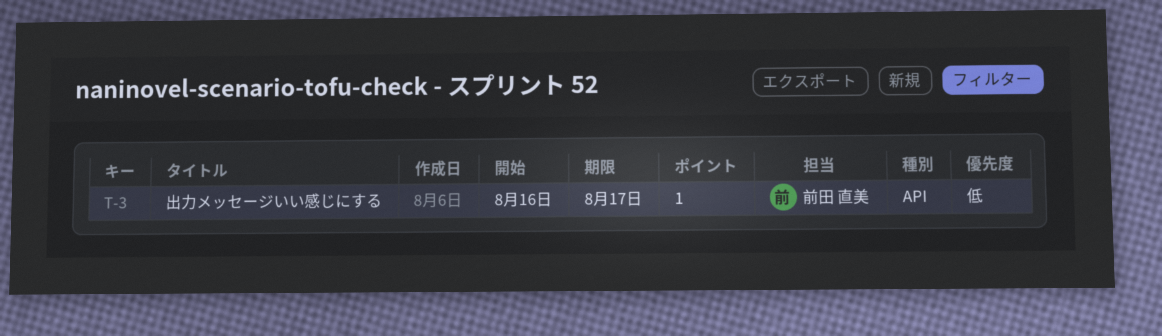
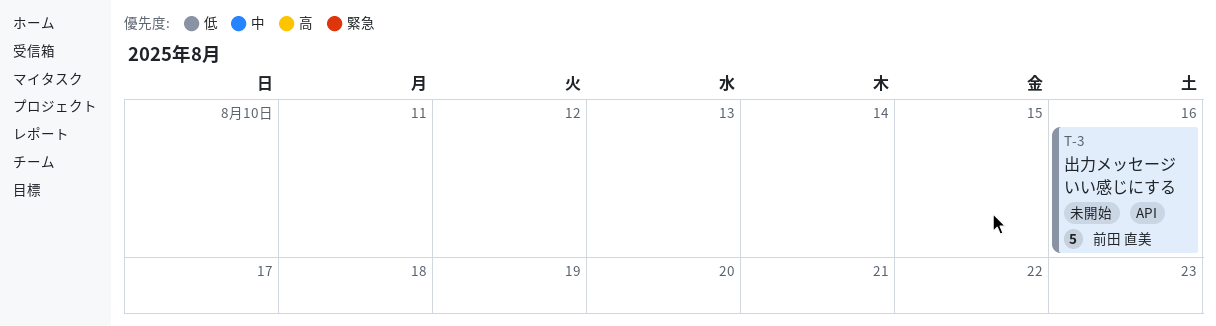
T-3, estimate: 1 -> 5
T-3, due: Aug 17 -> Aug 16

